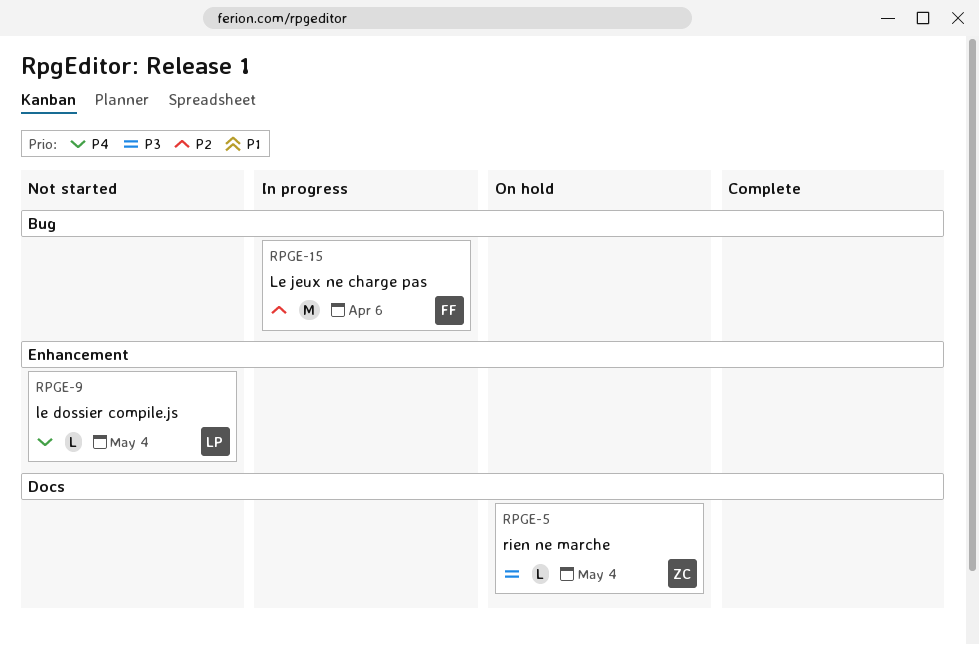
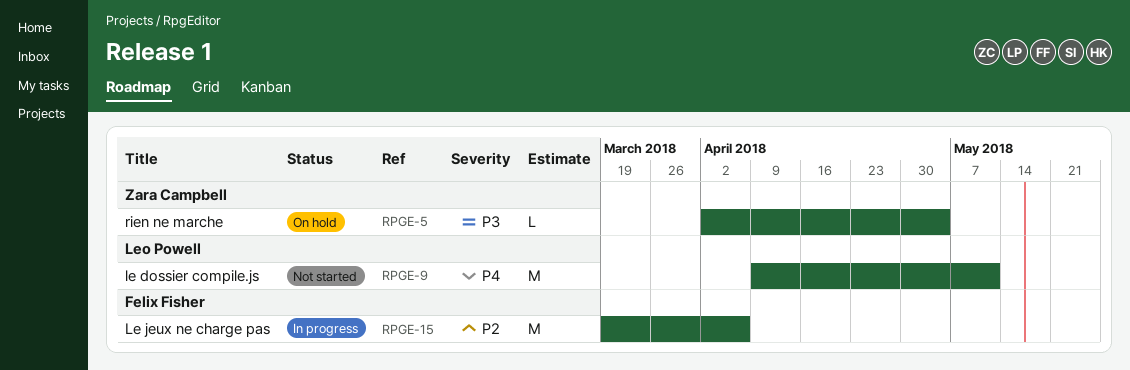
RPGE-9, estimate: L -> M
RPGE-9, due: May 4 -> May 11

